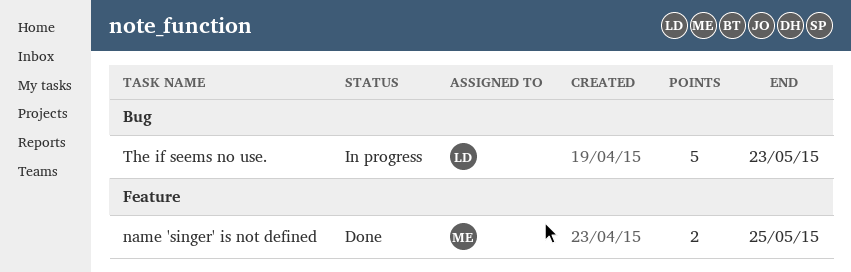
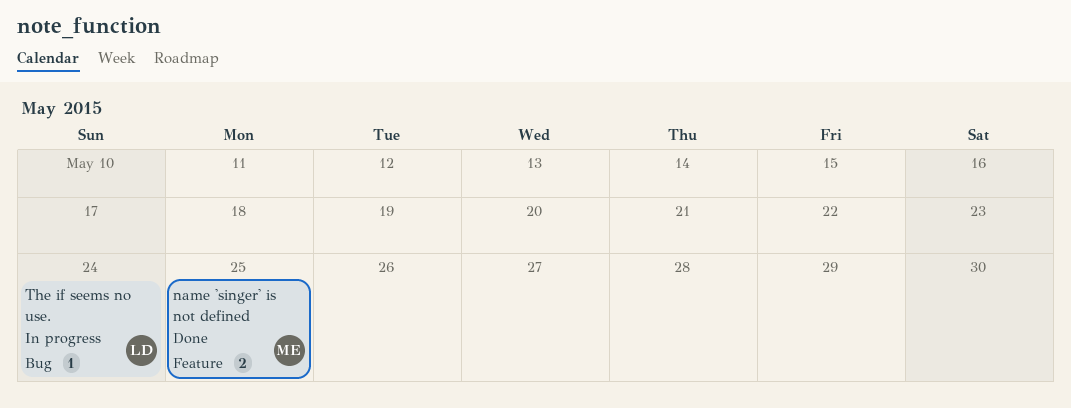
The if seems no use., estimate: 5 -> 1
The if seems no use., due: May 23 -> May 24

